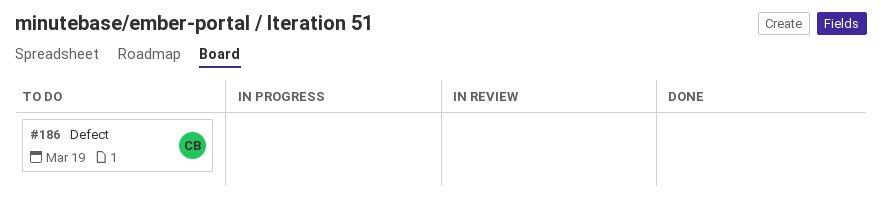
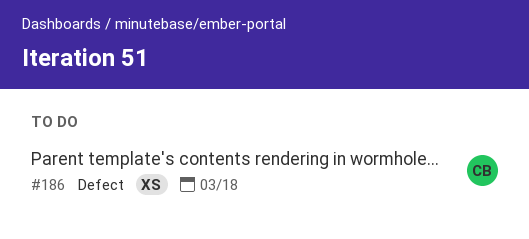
#186, due: Mar 19 -> Mar 18

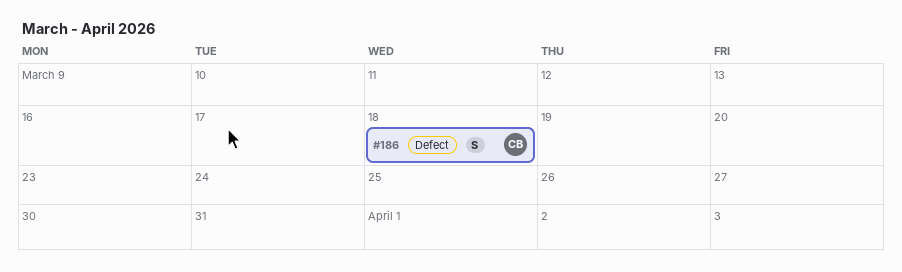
#186, estimate: XS -> S

